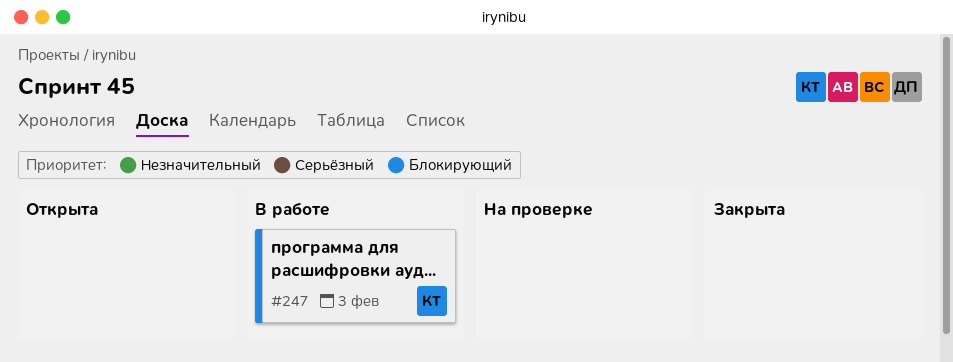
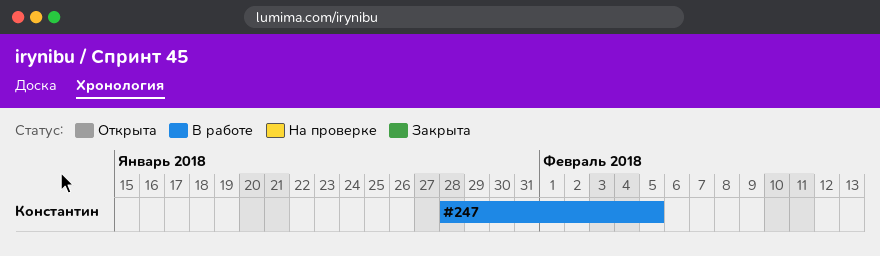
#247, due: Feb 3 -> Feb 5

